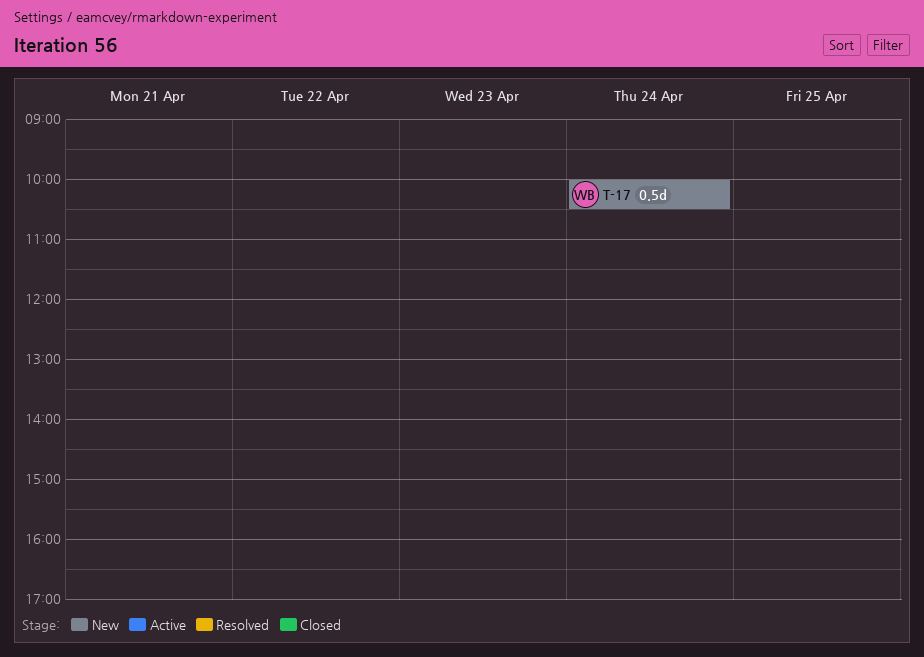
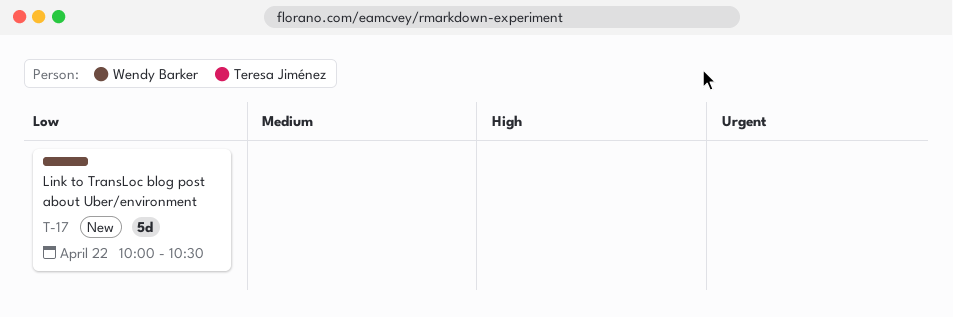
T-17, estimate: 0.5d -> 5d
T-17, day: Apr 24 -> Apr 22

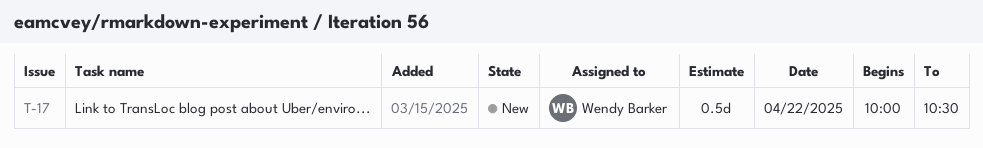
T-17, estimate: 5d -> 0.5d

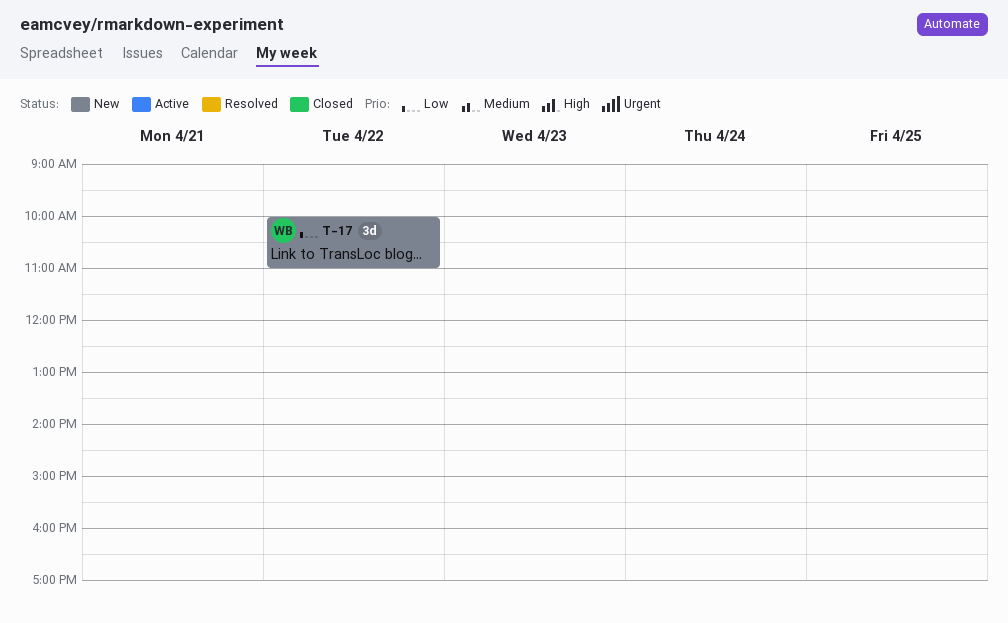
T-17, estimate: 0.5d -> 3d
T-17, ends: 10:30 -> 11:00

